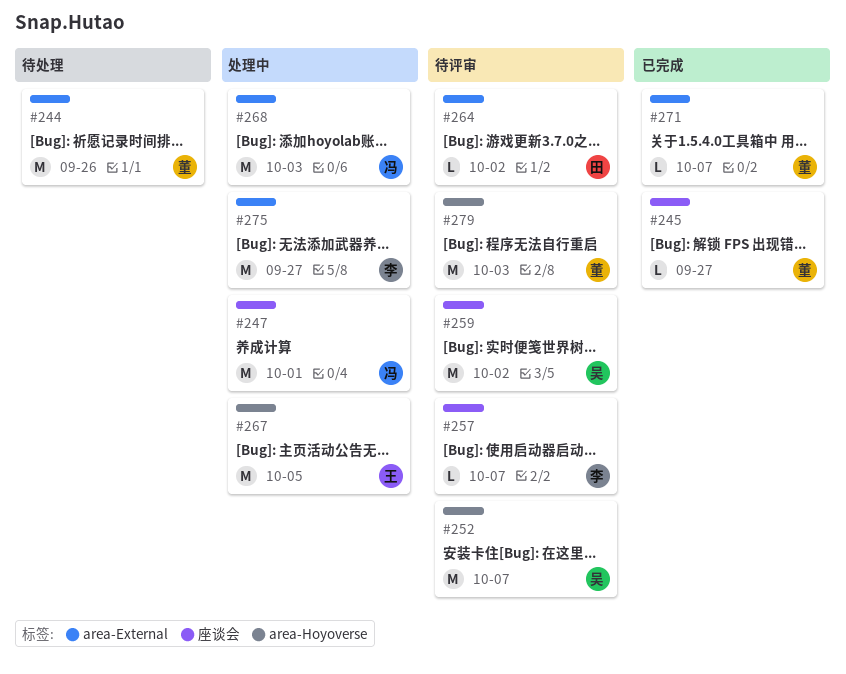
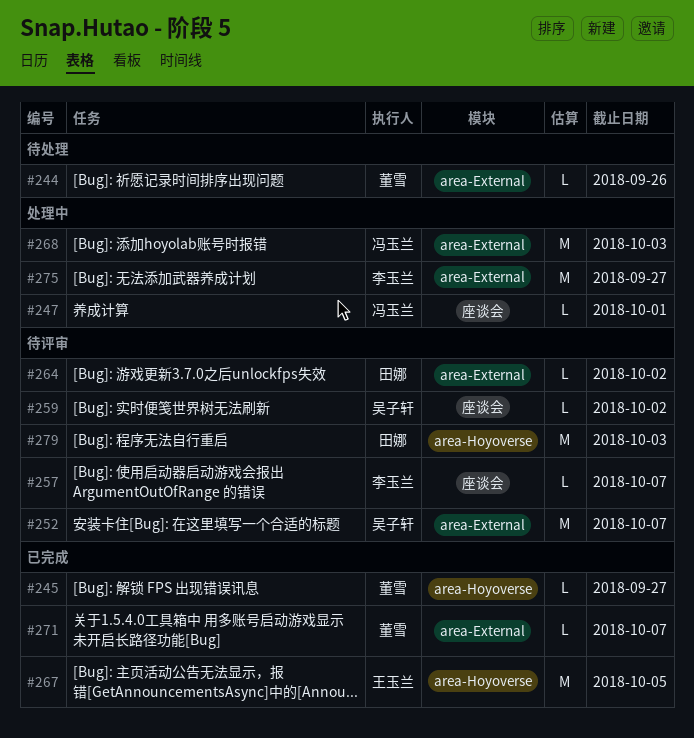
#244, estimate: M -> L
#245, label: 座谈会 -> area-Hoyoverse
#247, estimate: M -> L
#252, label: area-Hoyoverse -> area-External
#259, estimate: M -> L
#267, status: 处理中 -> 已完成
#279, owner: 董雪 -> 田娜

